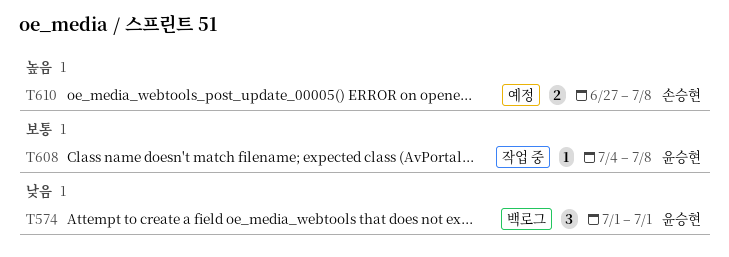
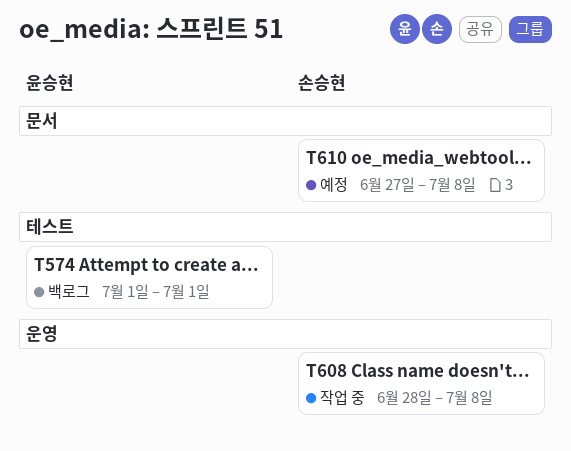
T608, owner: 윤승현 -> 손승현
T608, start: Jul 4 -> Jun 28

